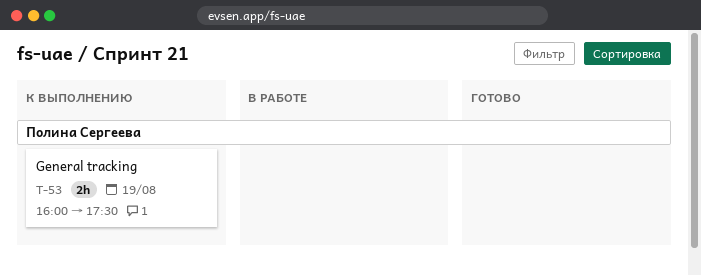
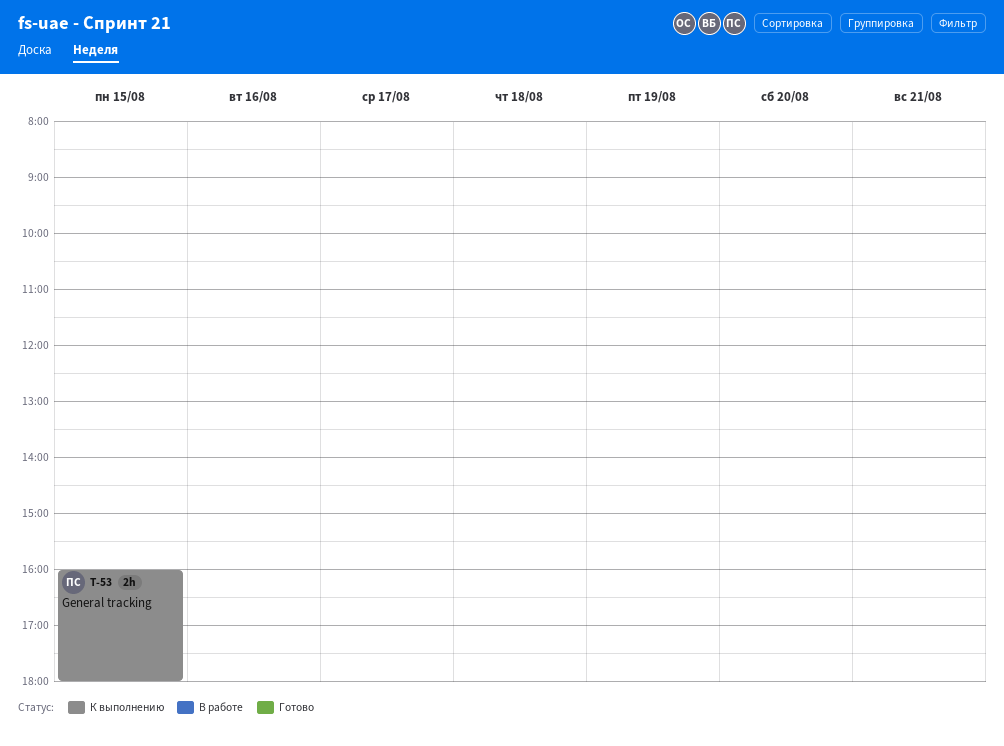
T-53, day: Aug 19 -> Aug 15
T-53, ends: 17:30 -> 18:00

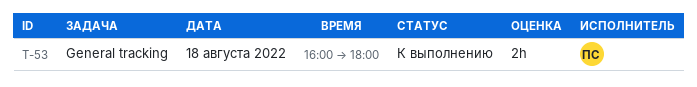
T-53, day: Aug 15 -> Aug 18

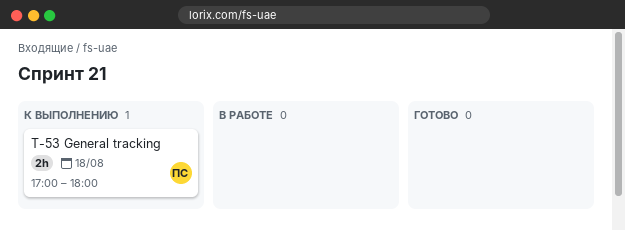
T-53, begins: 16:00 -> 17:00

